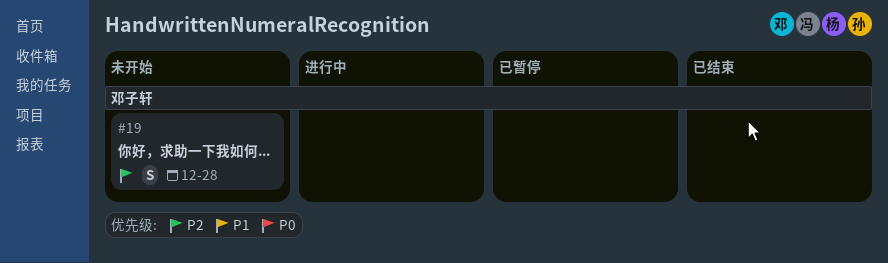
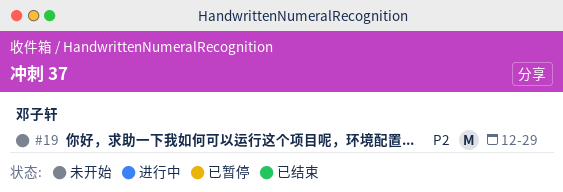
#19, estimate: S -> M
#19, due: Dec 28 -> Dec 29

